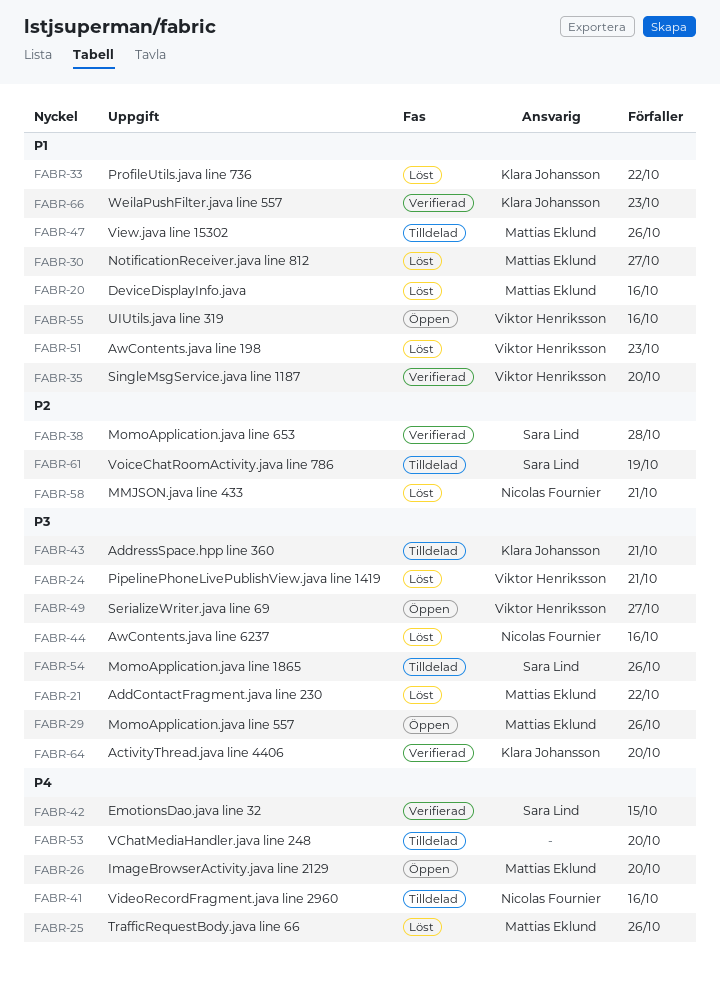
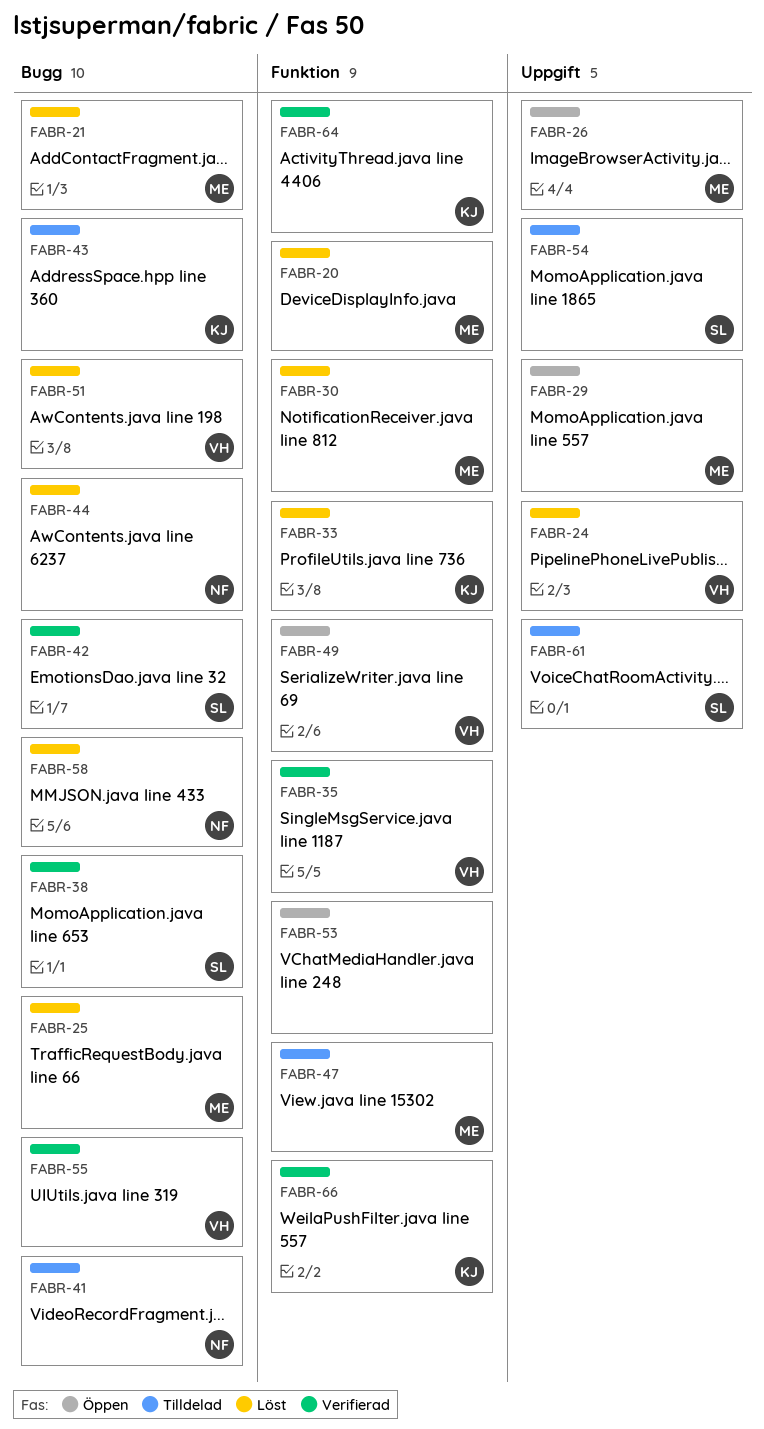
FABR-53, status: Tilldelad -> Öppen
FABR-55, status: Öppen -> Verifierad

